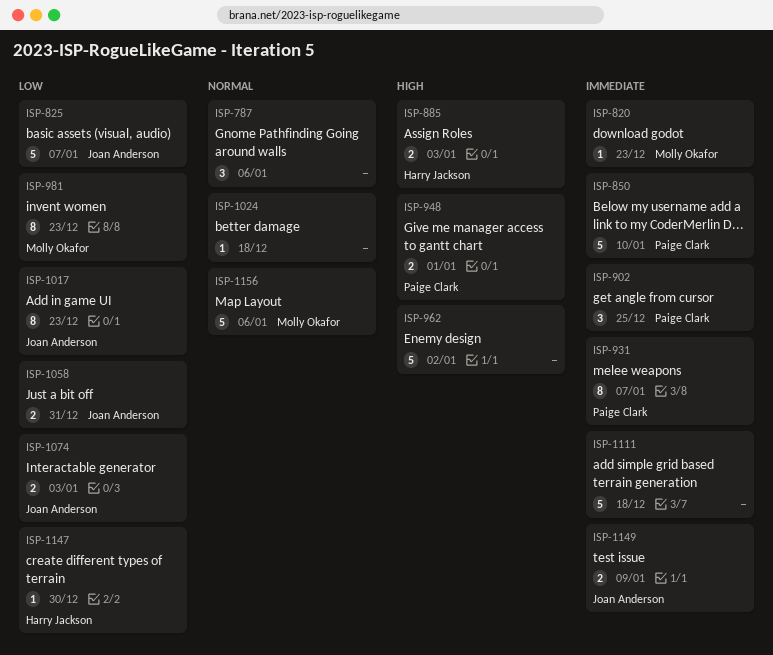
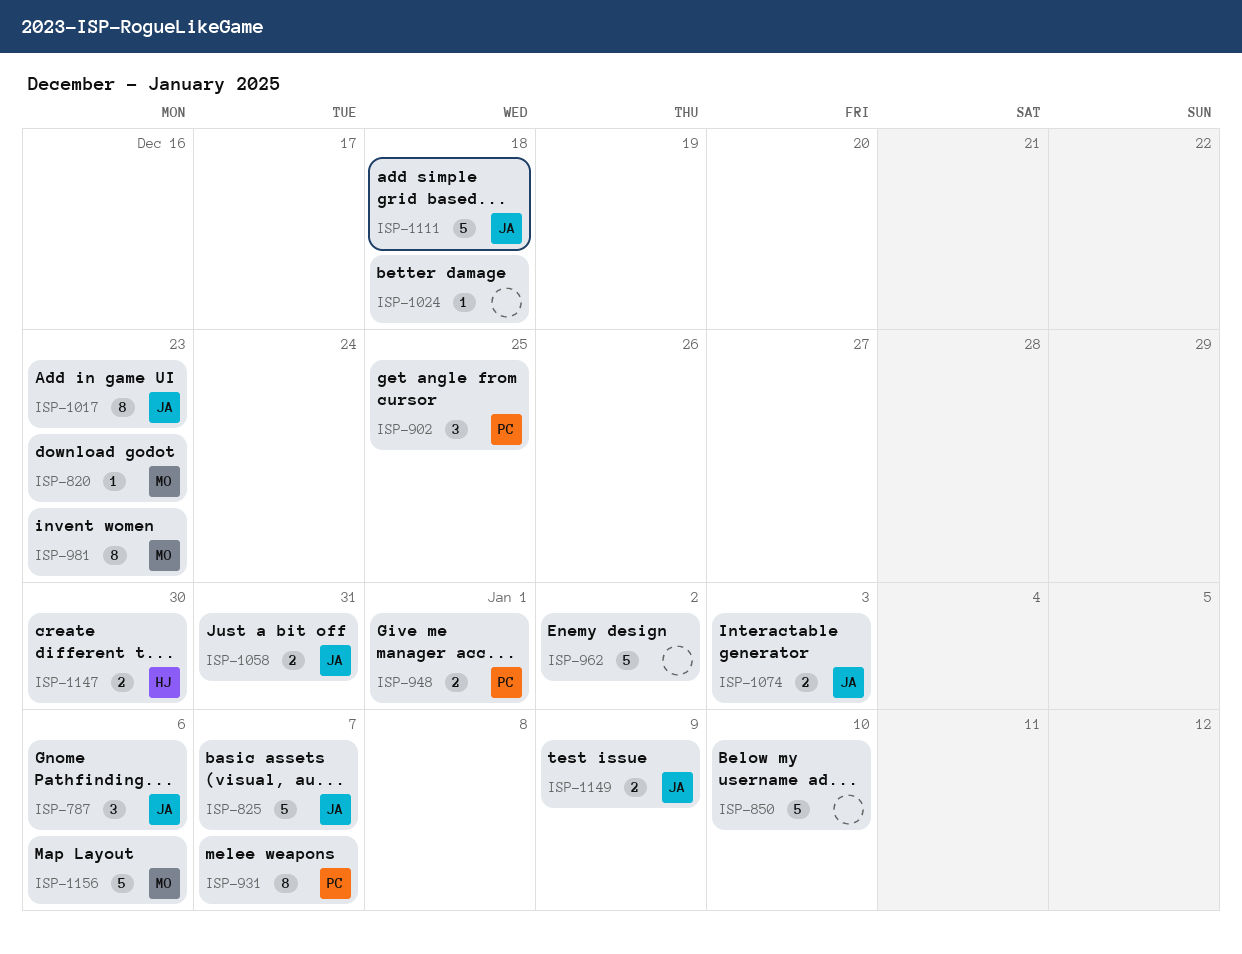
ISP-787, owner: none -> Joan Anderson
ISP-850, owner: Paige Clark -> none
ISP-885: present -> none
ISP-1111, owner: none -> Joan Anderson
ISP-1147, estimate: 1 -> 2

